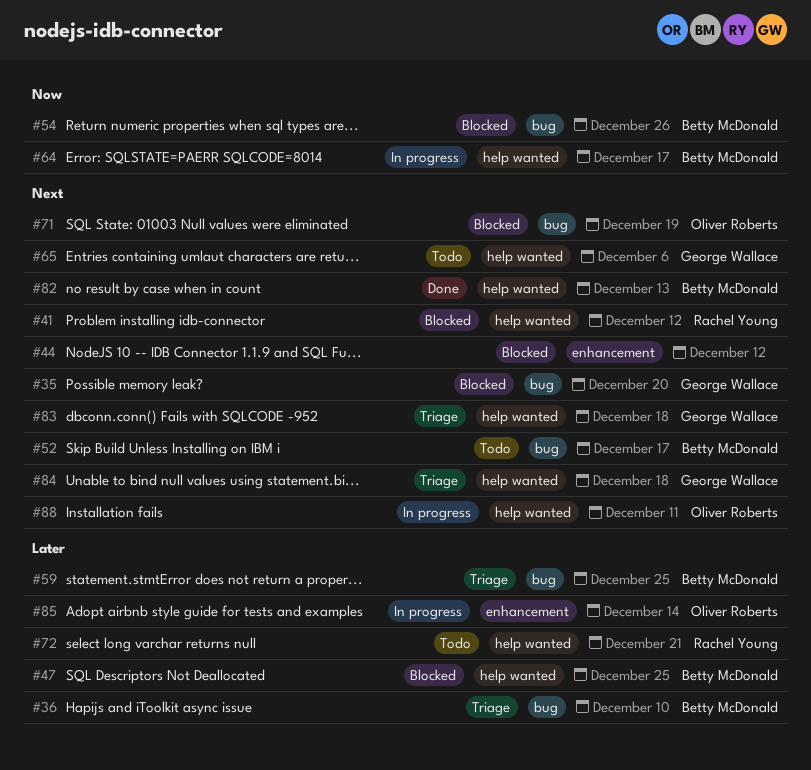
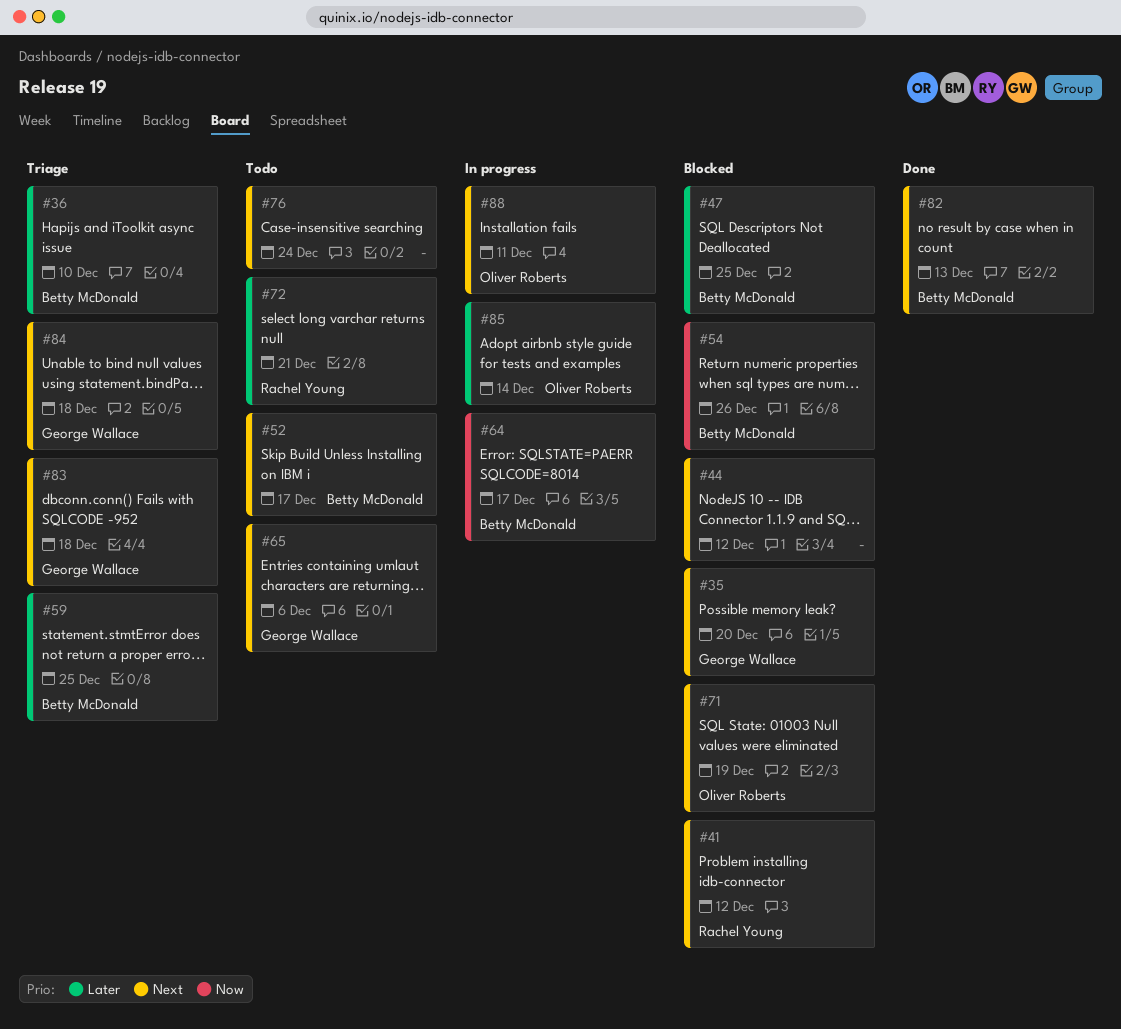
#76: none -> present

